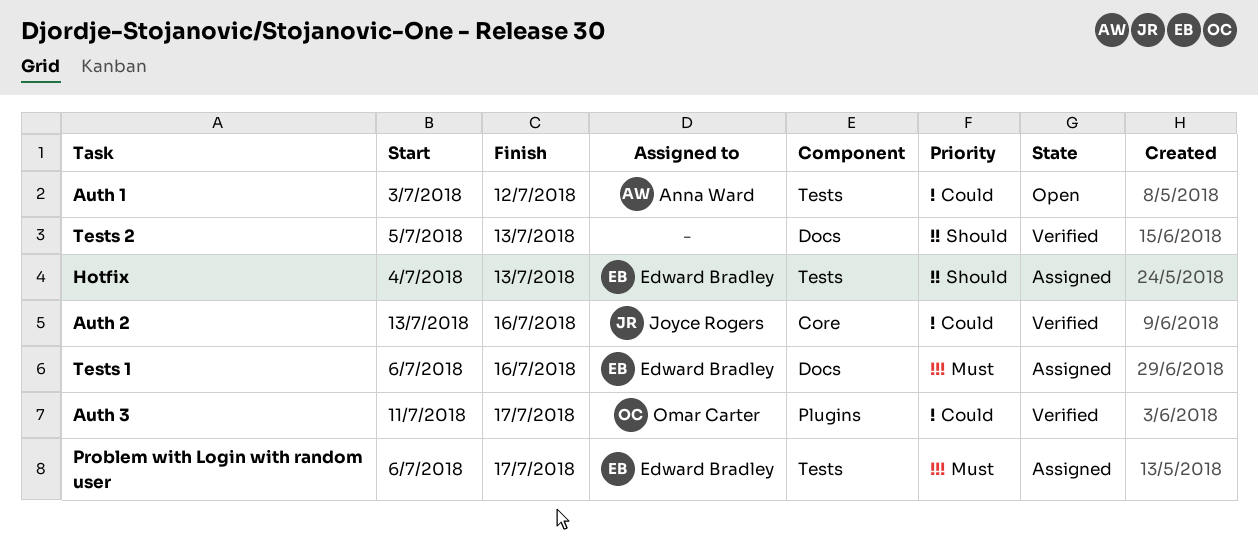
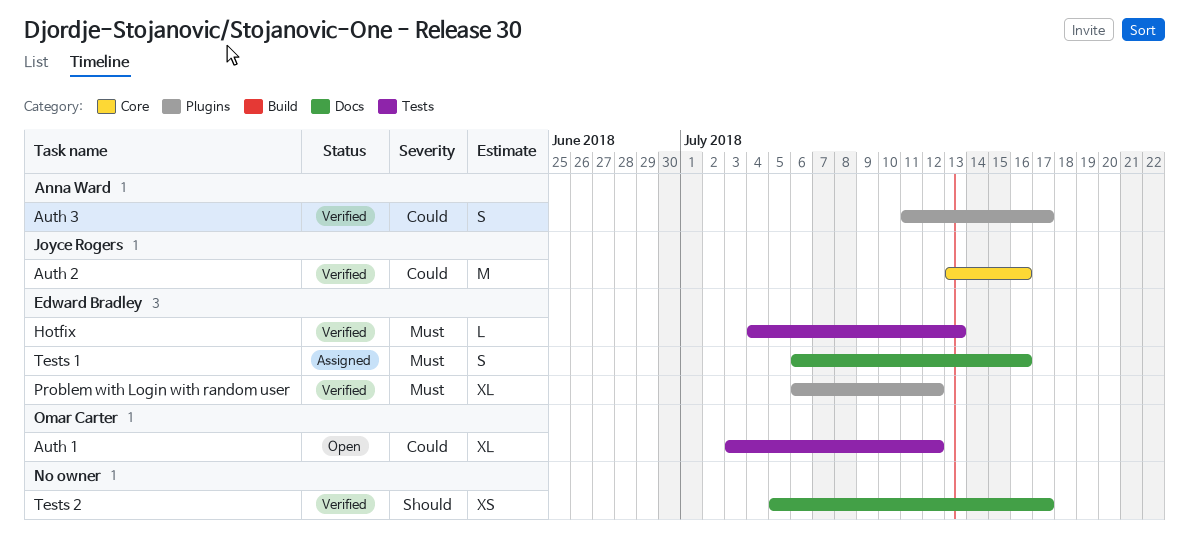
Auth 1, owner: Anna Ward -> Omar Carter
Auth 3, owner: Omar Carter -> Anna Ward
Hotfix, status: Assigned -> Verified
Hotfix, priority: Should -> Must
Problem with Login with random user, status: Assigned -> Verified
Problem with Login with random user, label: Tests -> Plugins
Problem with Login with random user, due: Jul 17 -> Jul 12
Tests 2, due: Jul 13 -> Jul 17

